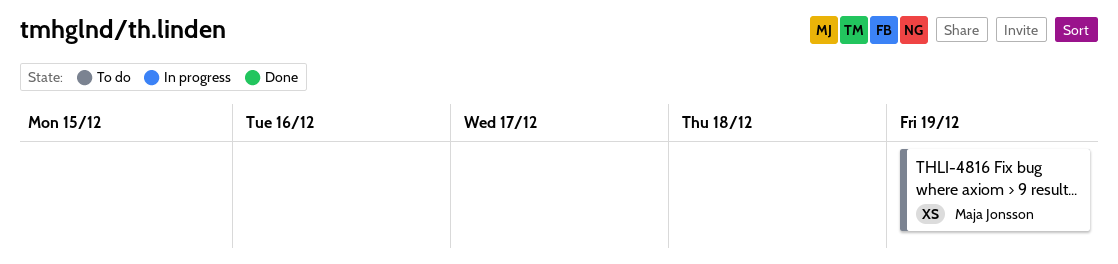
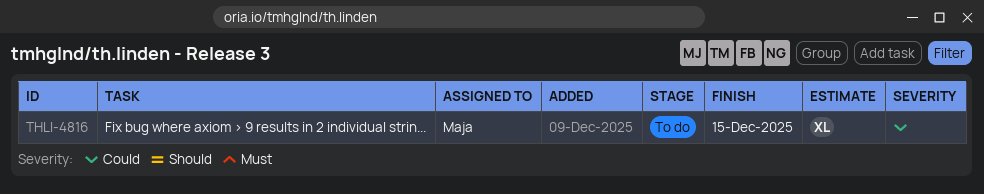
THLI-4816, estimate: XS -> XL
THLI-4816, due: Dec 19 -> Dec 15

